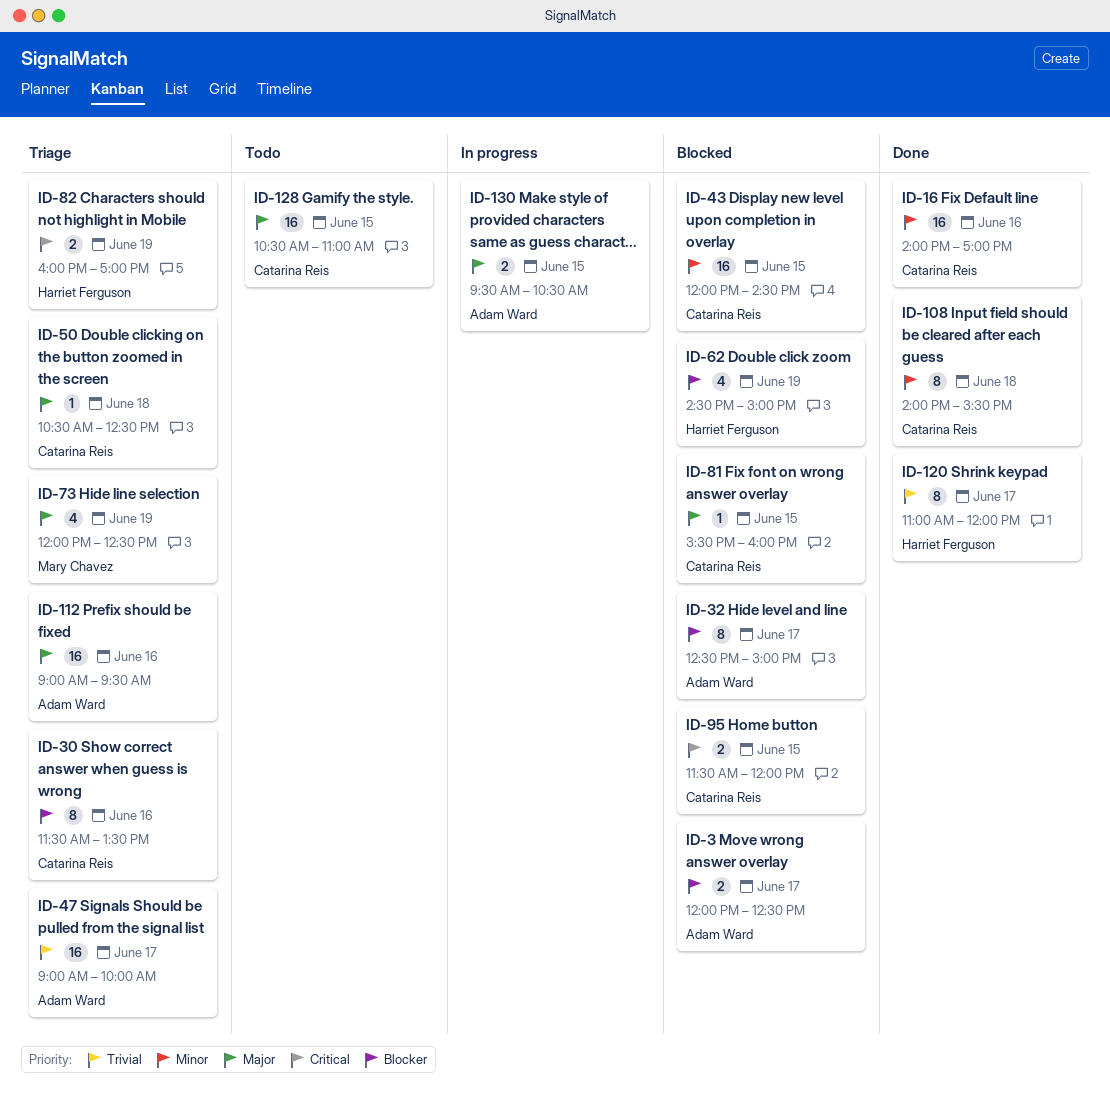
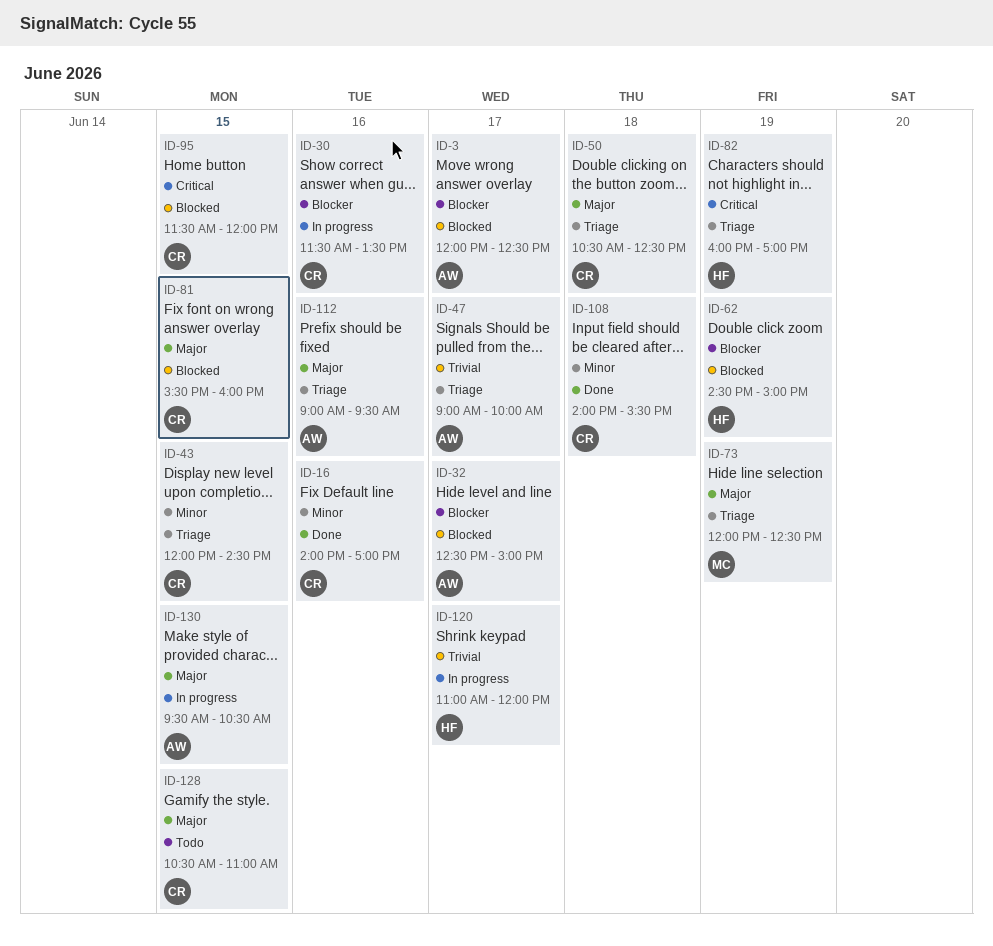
ID-30, status: Triage -> In progress
ID-43, status: Blocked -> Triage
ID-120, status: Done -> In progress

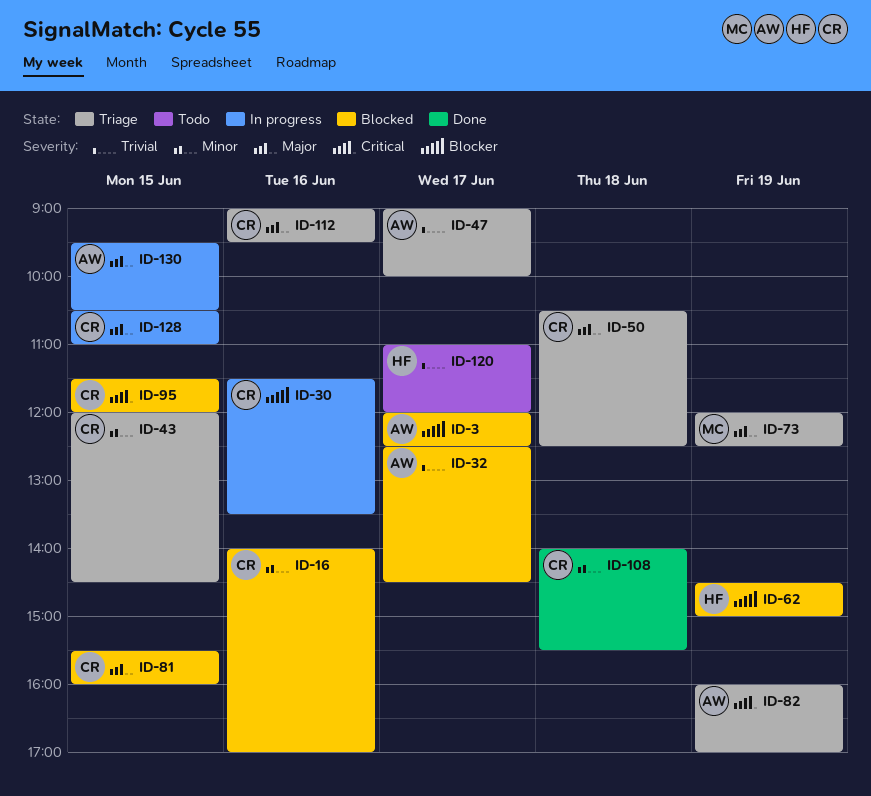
ID-16, status: Done -> Blocked
ID-32, priority: Blocker -> Trivial
ID-32, ends: 15:00 -> 14:30
ID-82, owner: HF -> AW
ID-112, owner: AW -> CR
ID-120, status: In progress -> Todo
ID-128, status: Todo -> In progress

